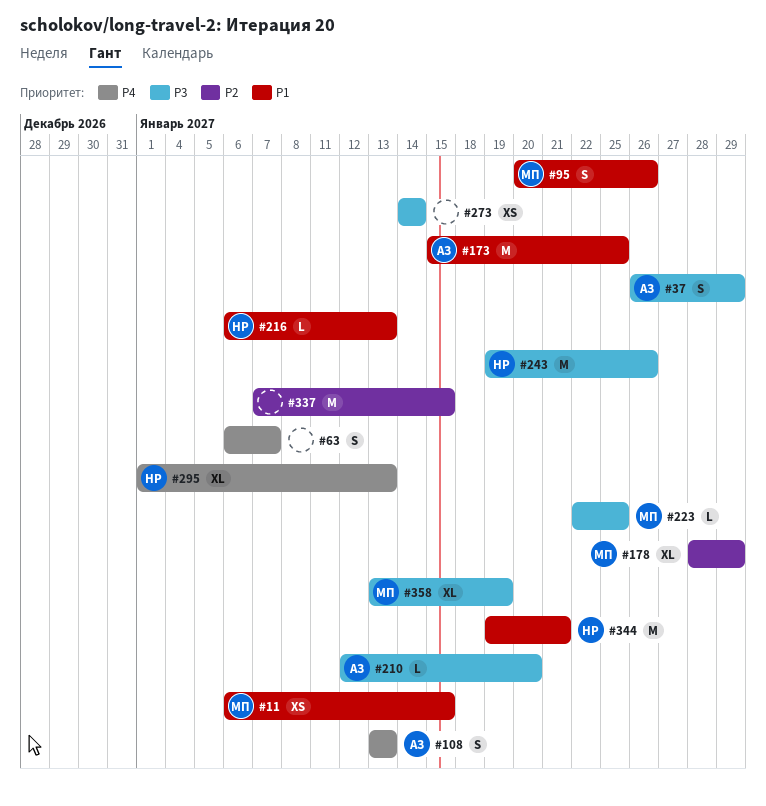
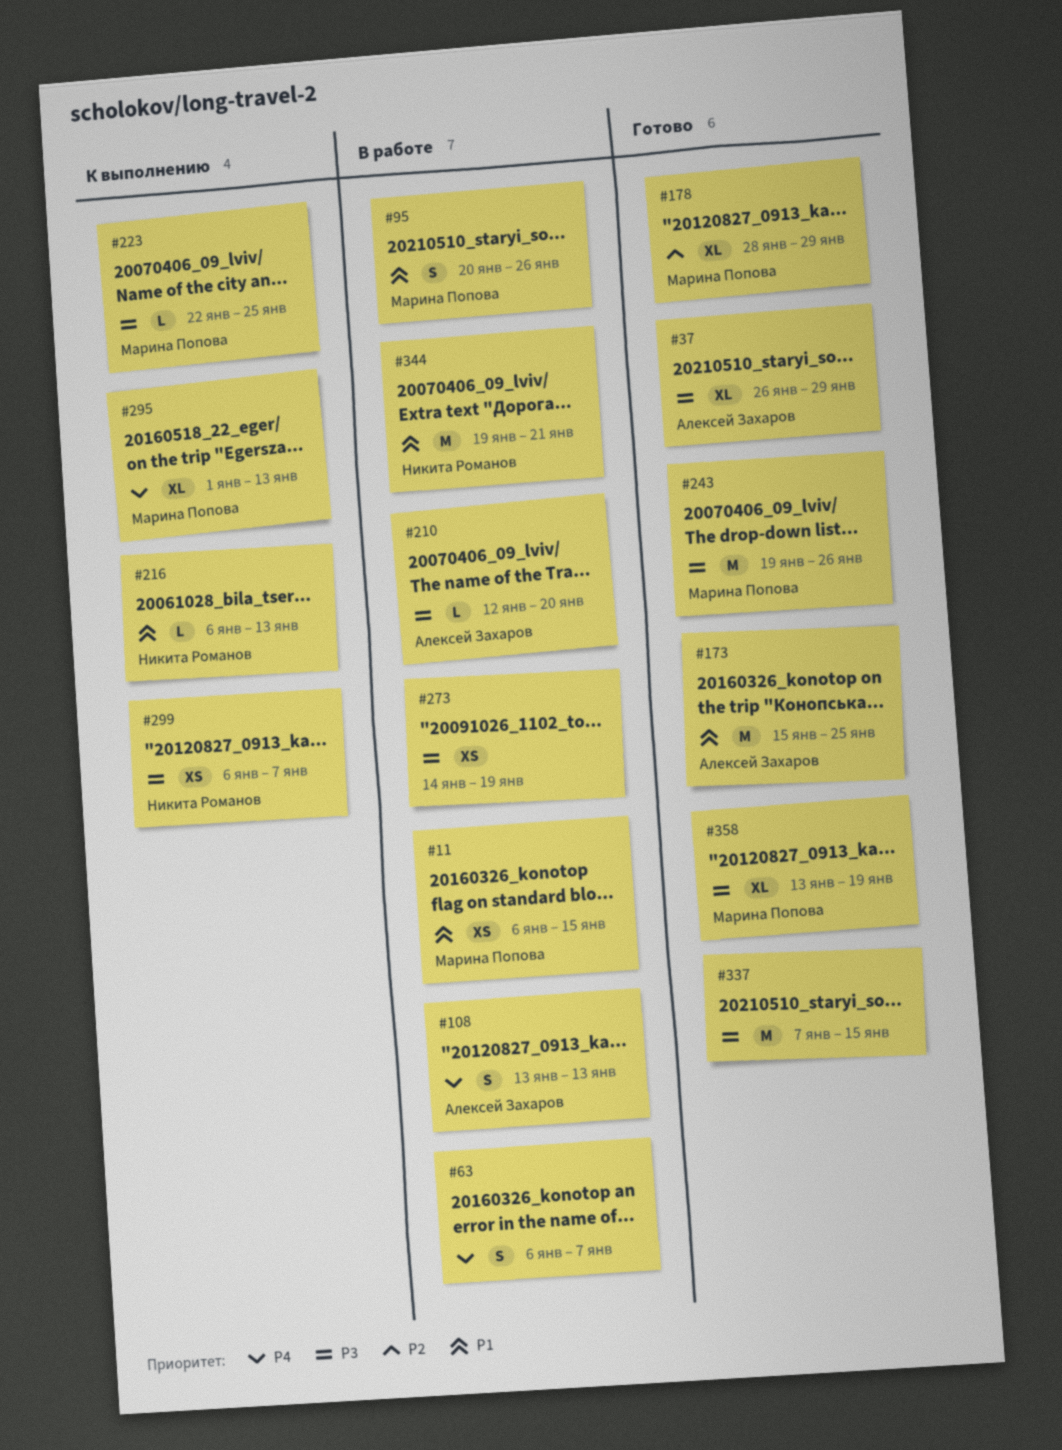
#37, estimate: S -> XL
#243, owner: Никита Романов -> Марина Попова
#273, due: Jan 14 -> Jan 19
#295, owner: Никита Романов -> Марина Попова
#299: none -> present
#337, priority: P2 -> P3

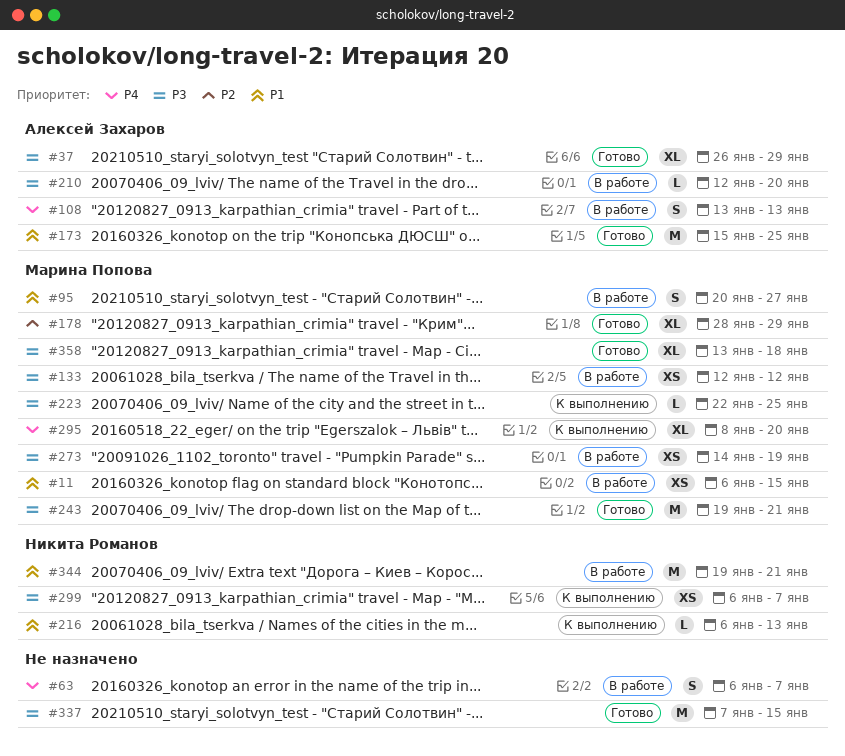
#95, due: Jan 26 -> Jan 27
#133: none -> present
#243, due: Jan 26 -> Jan 21
#273, owner: none -> Марина Попова
#295, start: Jan 1 -> Jan 8
#295, due: Jan 13 -> Jan 20
#358, due: Jan 19 -> Jan 18

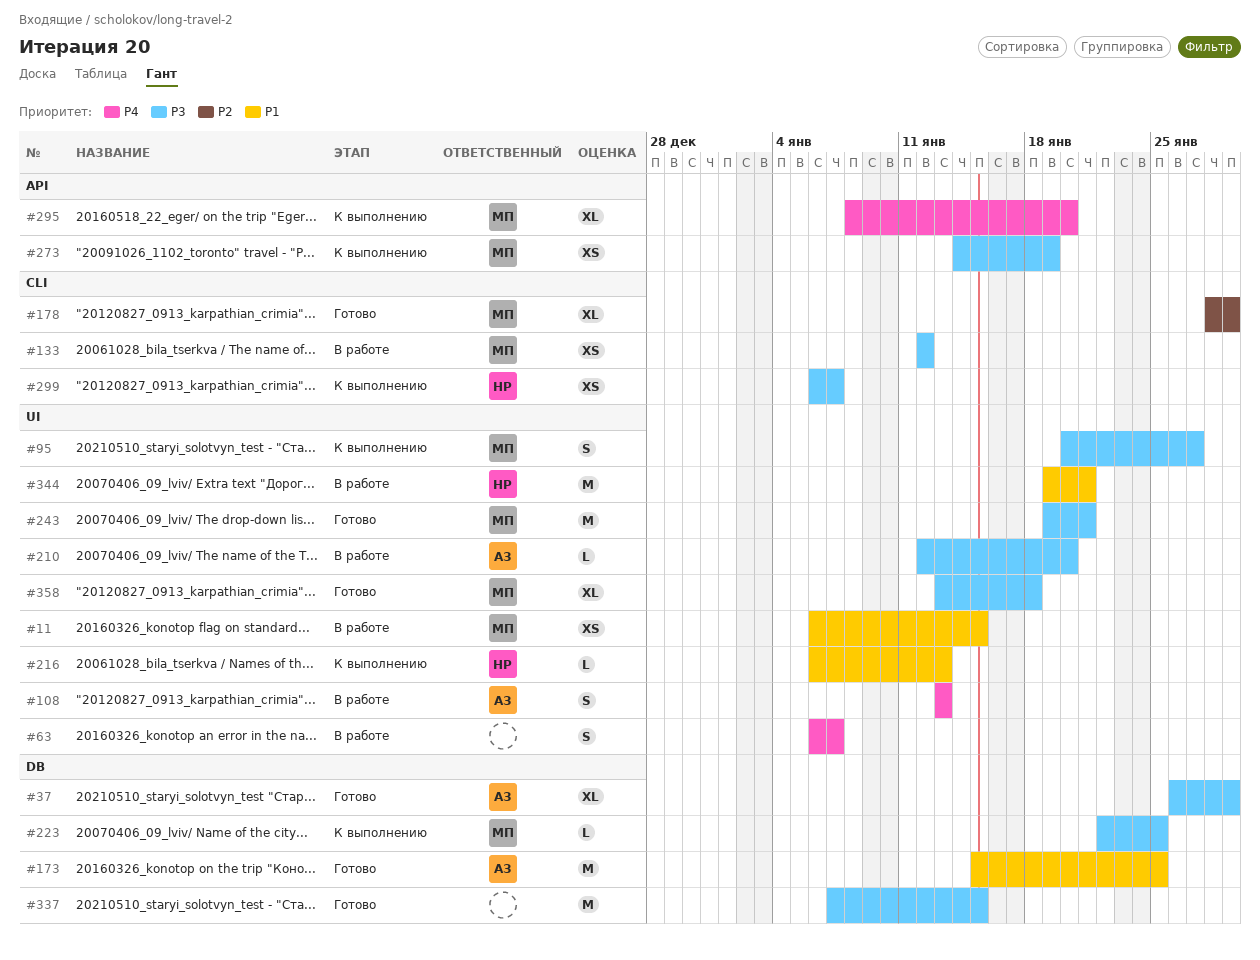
#95, status: В работе -> К выполнению
#95, priority: P1 -> P3
#273, status: В работе -> К выполнению

